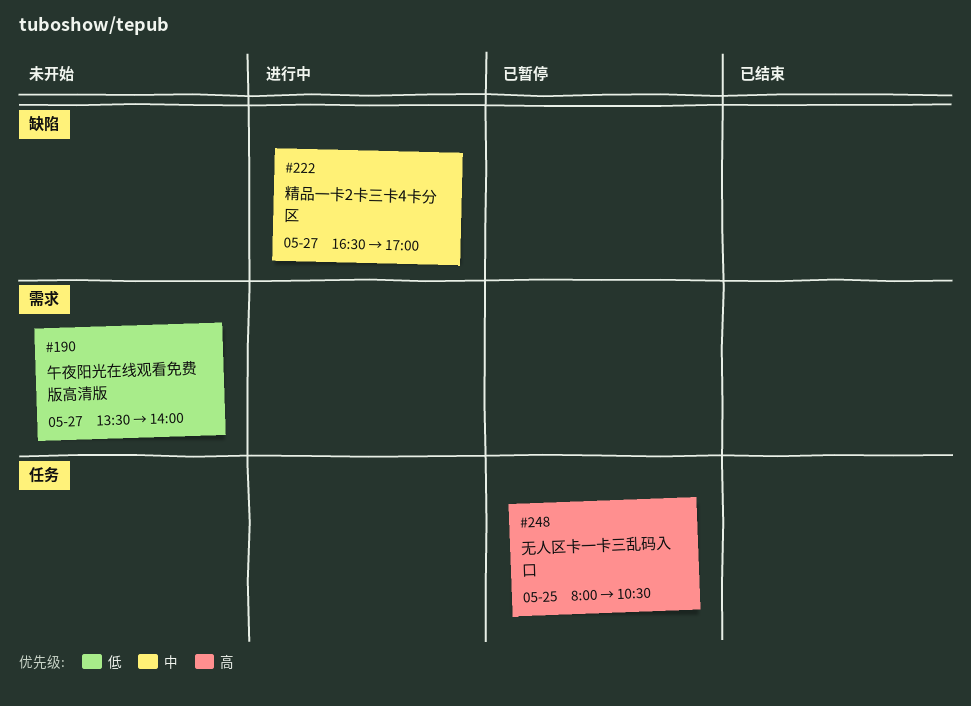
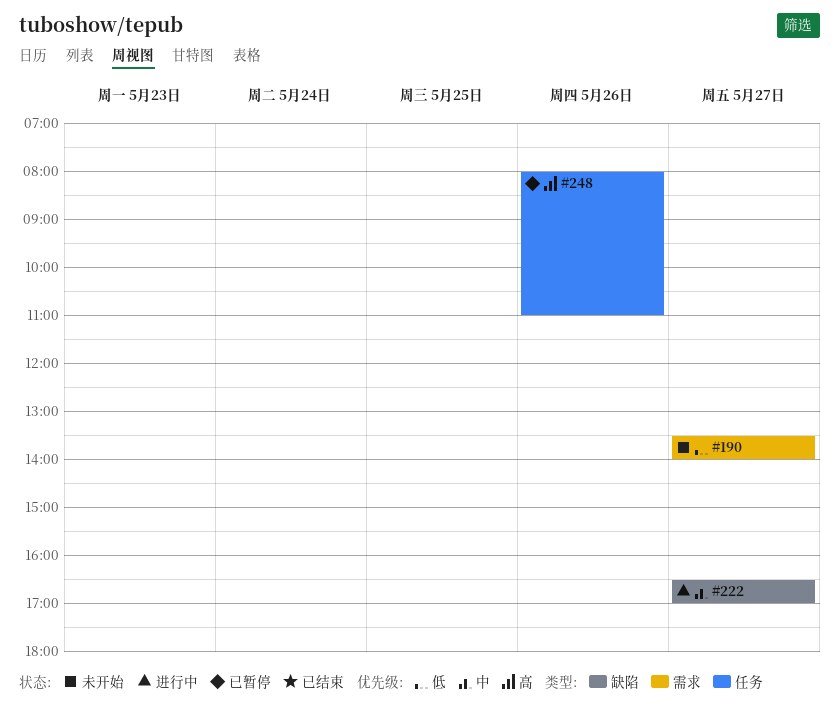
#248, day: May 25 -> May 26
#248, ends: 10:30 -> 11:00

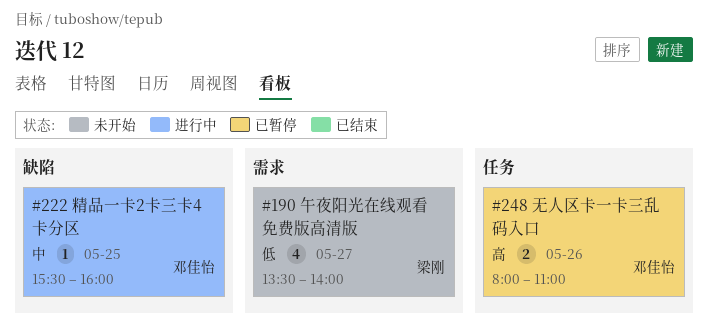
#222, day: May 27 -> May 25
#222, begins: 16:30 -> 15:30
#222, ends: 17:00 -> 16:00

